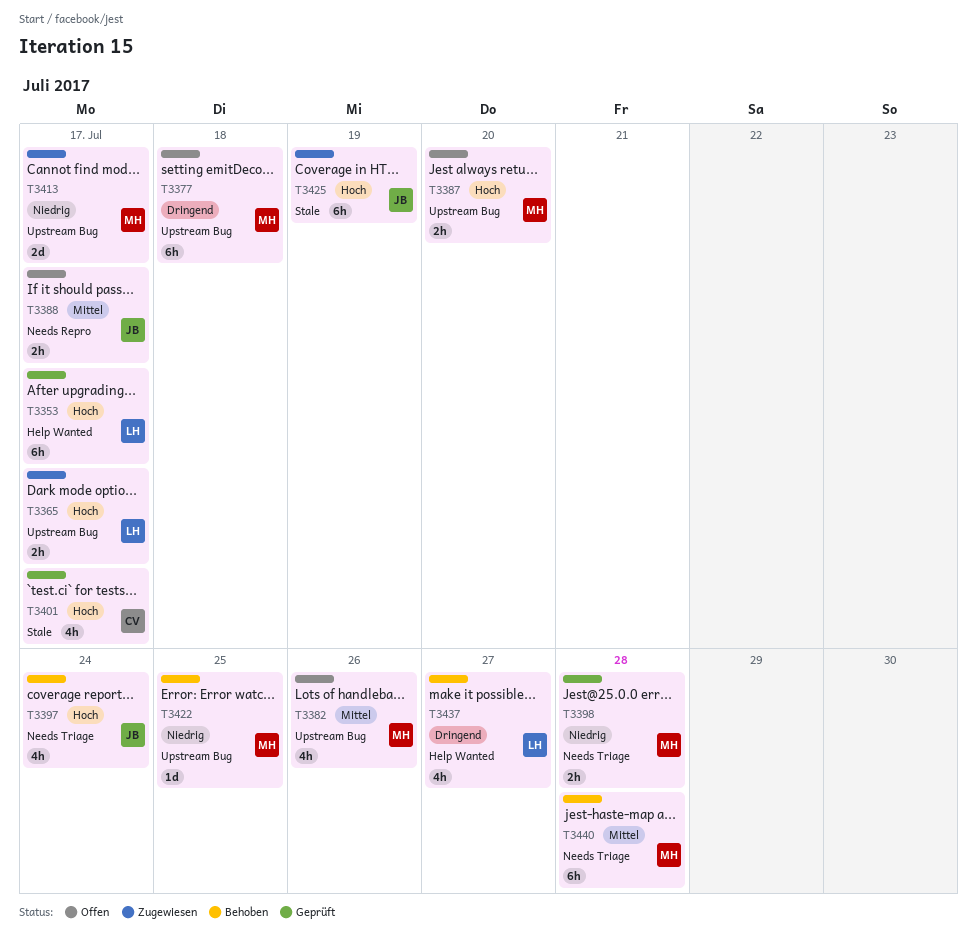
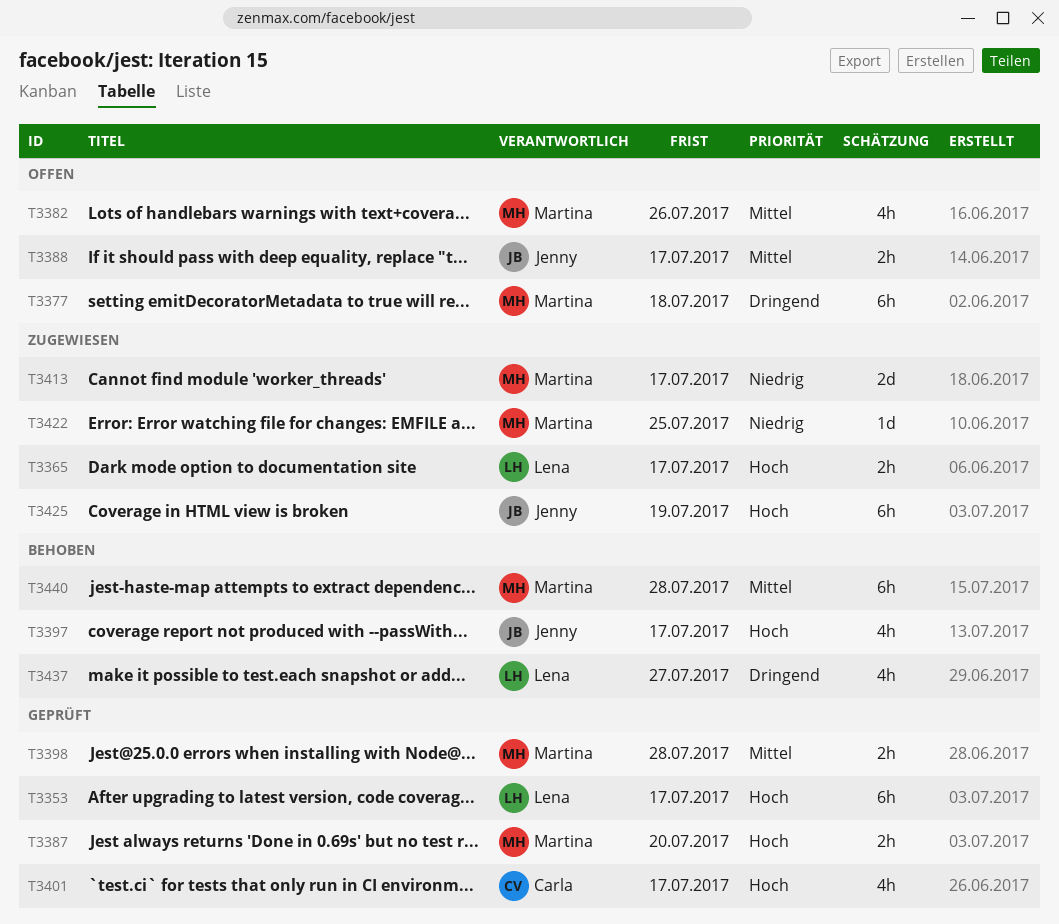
T3387, status: Offen -> Geprüft
T3397, due: Jul 24 -> Jul 17
T3398, priority: Niedrig -> Mittel
T3422, status: Behoben -> Zugewiesen

